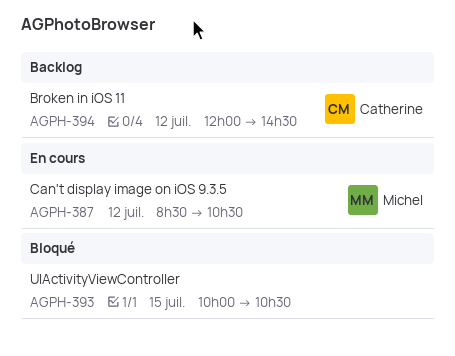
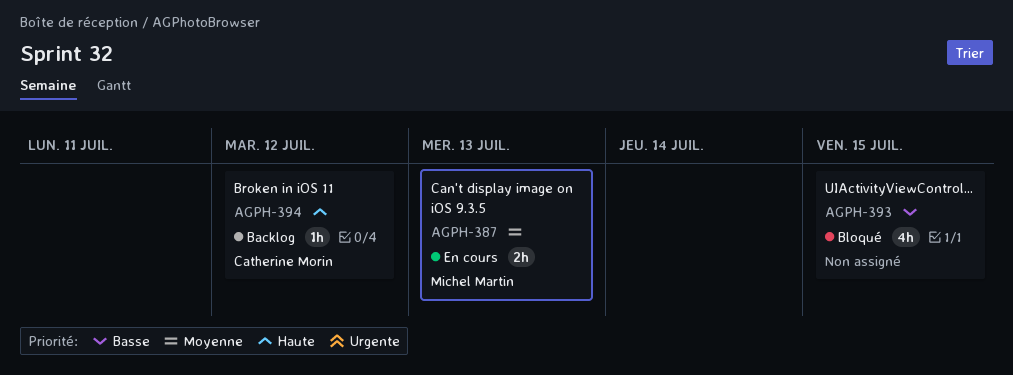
AGPH-387, day: Jul 12 -> Jul 13

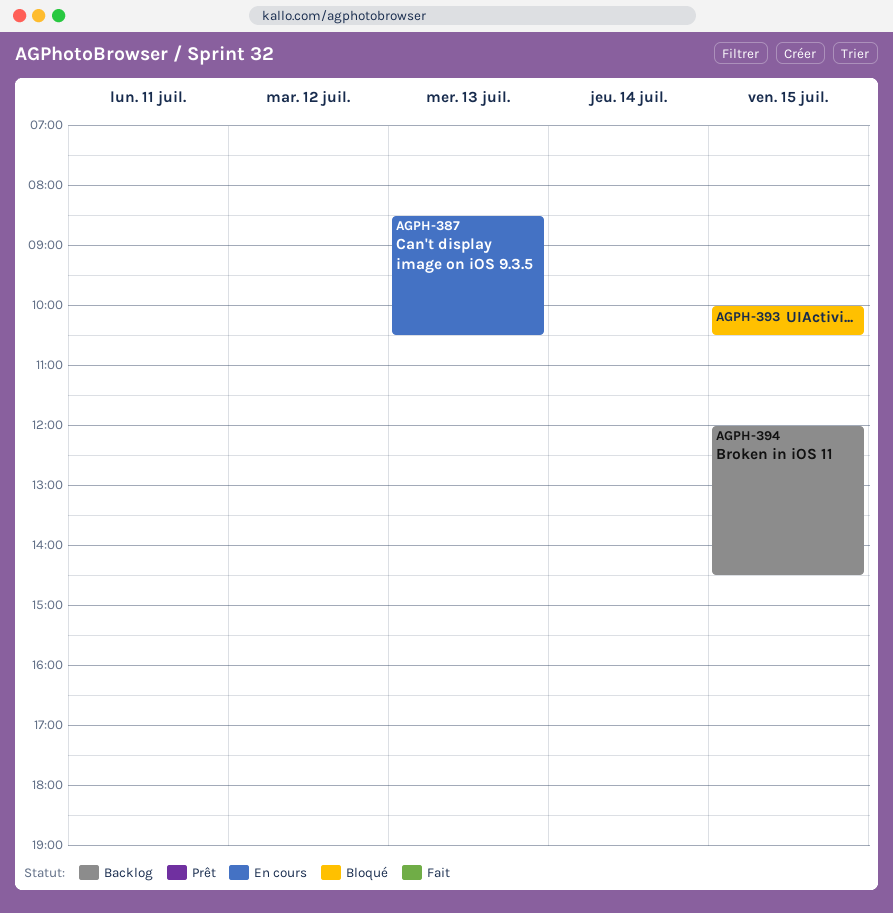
AGPH-394, day: Jul 12 -> Jul 15

